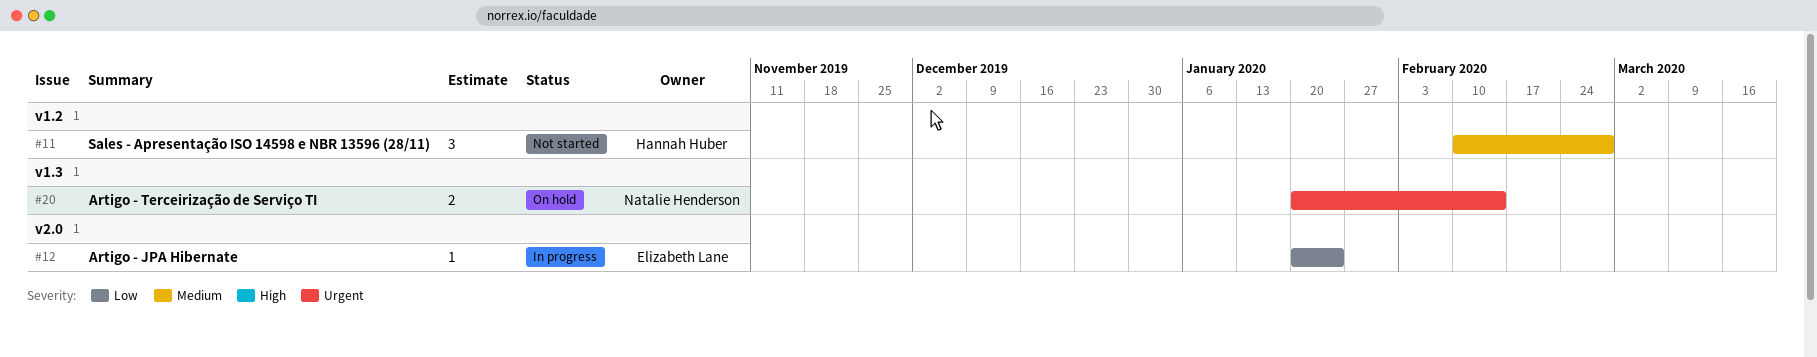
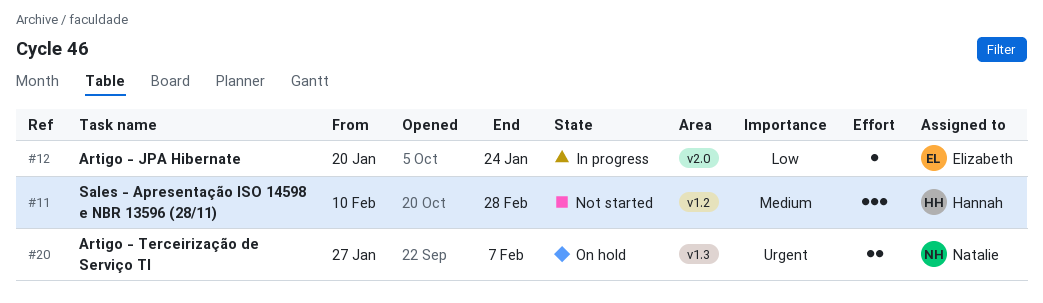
#20, start: Jan 20 -> Jan 27
#20, due: Feb 14 -> Feb 7

